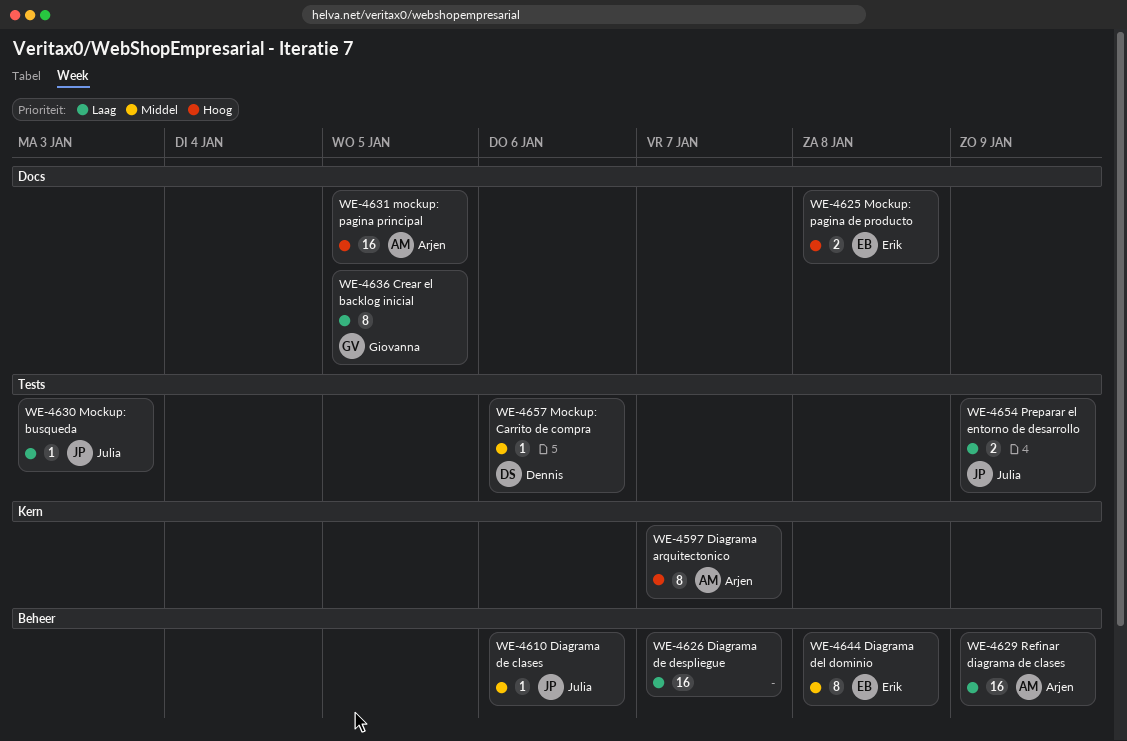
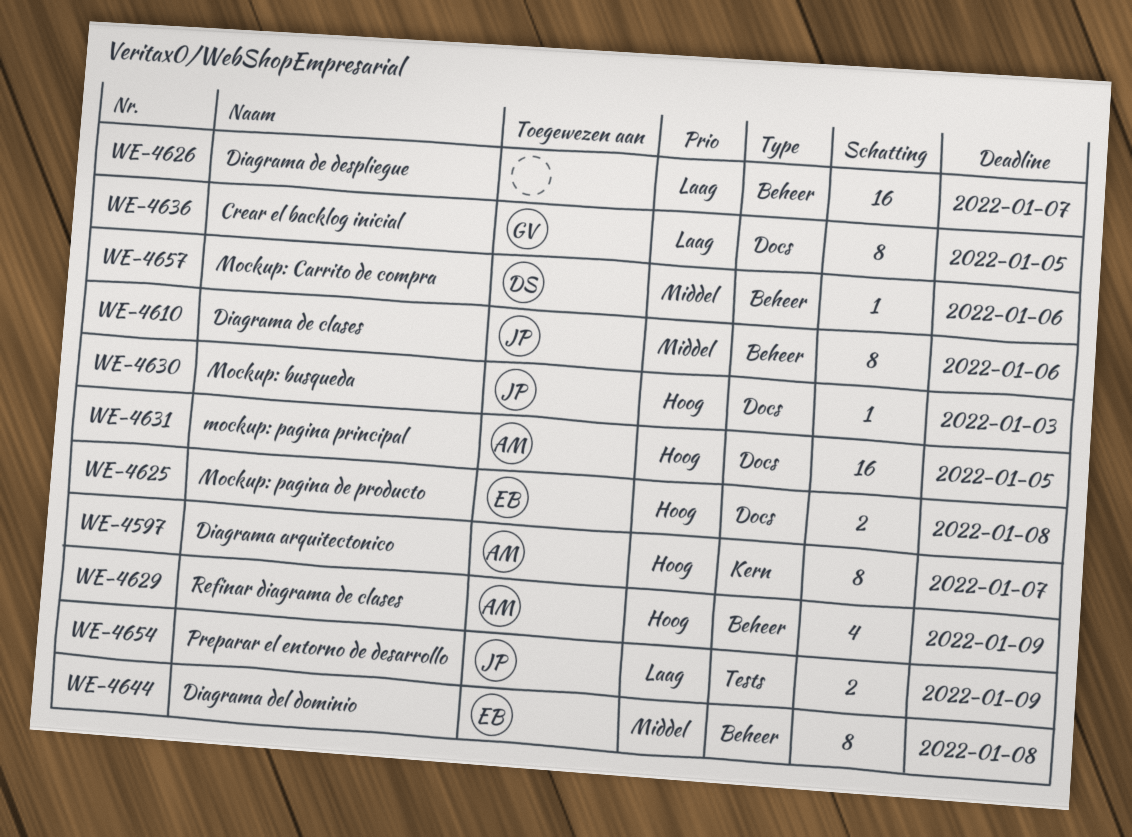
WE-4610, estimate: 1 -> 8
WE-4629, priority: Laag -> Hoog
WE-4629, estimate: 16 -> 4
WE-4630, priority: Laag -> Hoog
WE-4630, label: Tests -> Docs
WE-4657, label: Tests -> Beheer

